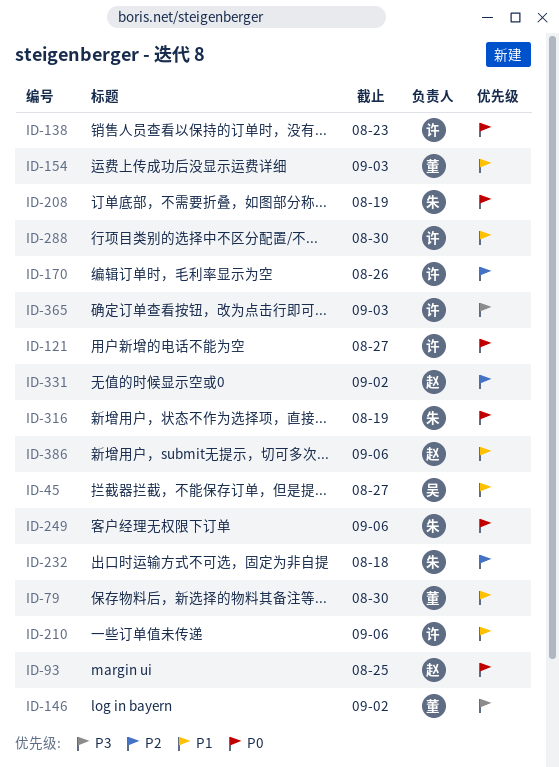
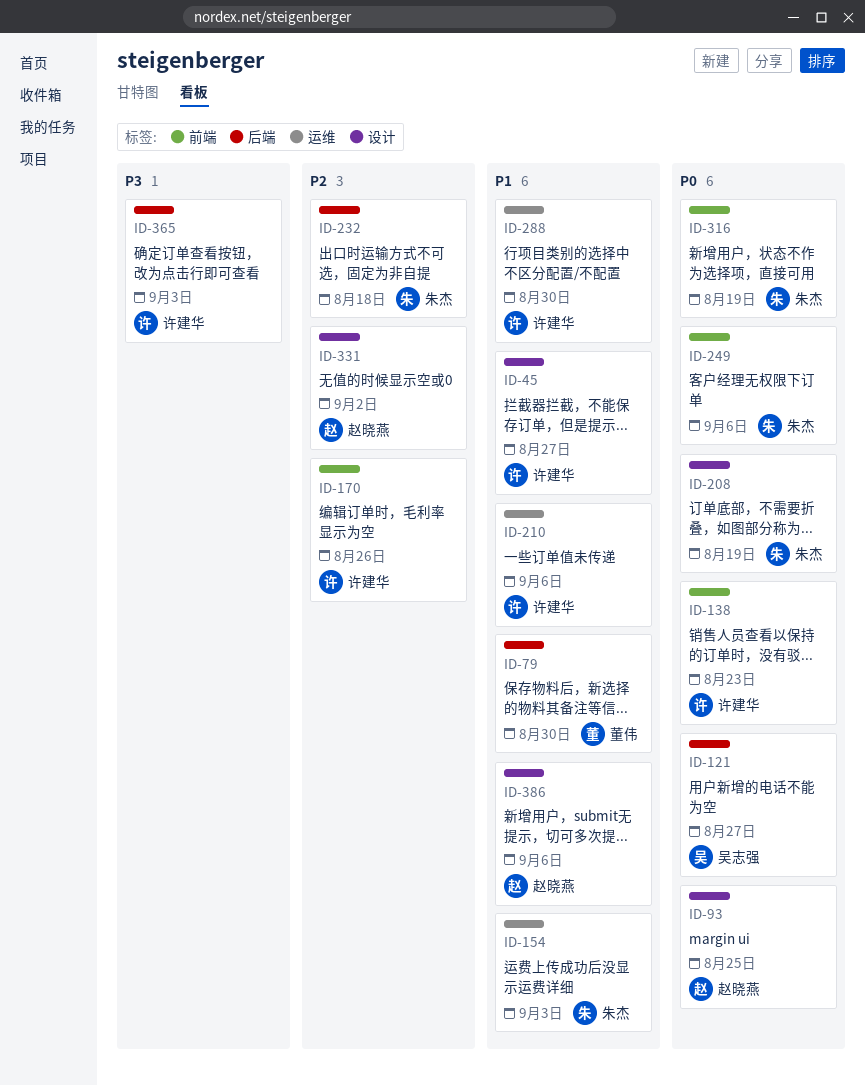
ID-45, owner: 吴志强 -> 许建华
ID-121, owner: 许建华 -> 吴志强
ID-146: present -> none
ID-154, owner: 董伟 -> 朱杰

